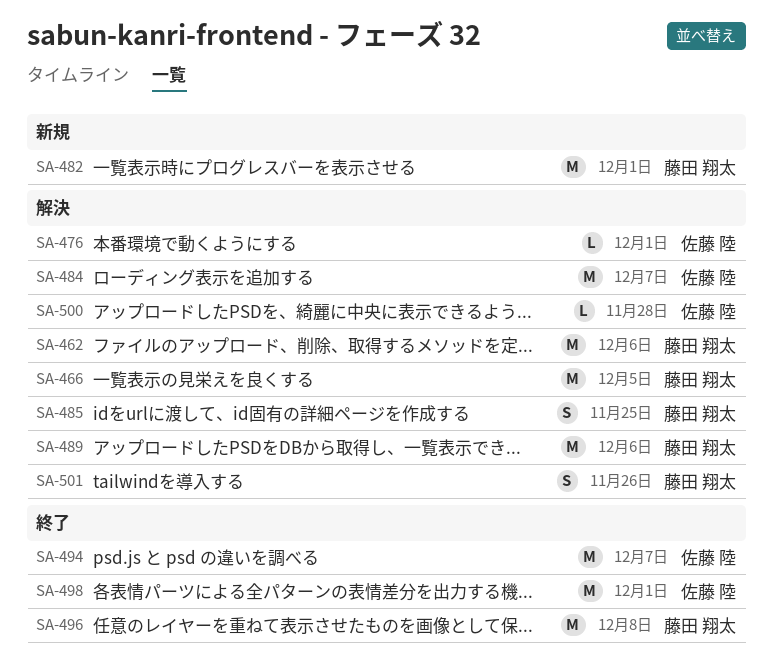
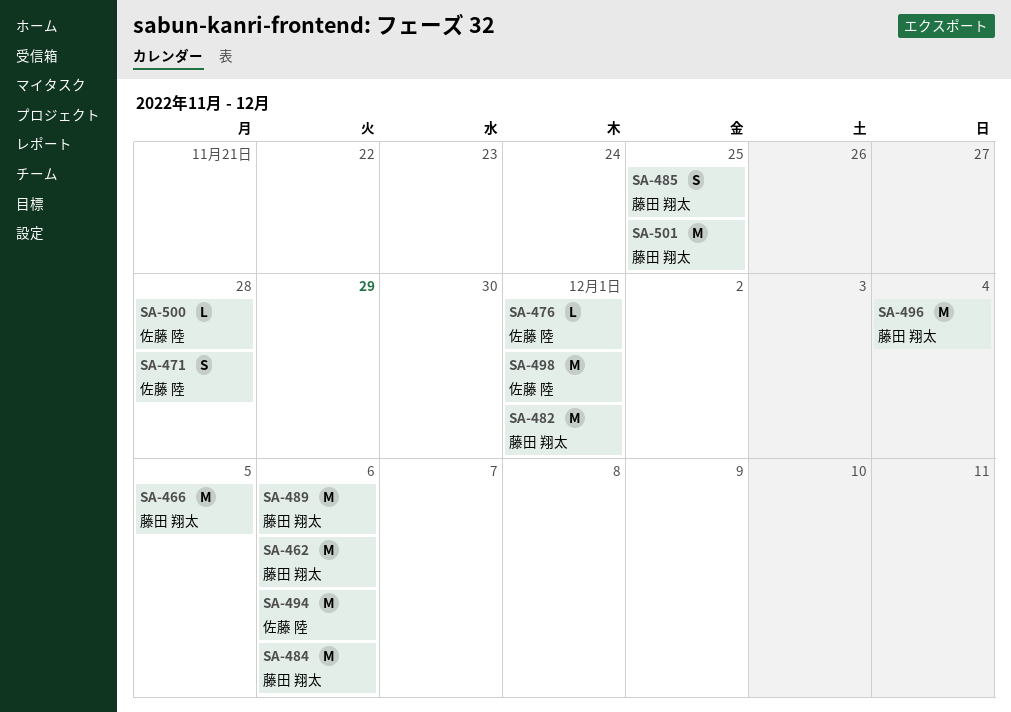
SA-471: none -> present
SA-484, owner: 佐藤 陸 -> 藤田 翔太
SA-484, due: Dec 7 -> Dec 6
SA-494, due: Dec 7 -> Dec 6
SA-496, due: Dec 8 -> Dec 4
SA-501, estimate: S -> M
SA-501, due: Nov 26 -> Nov 25

